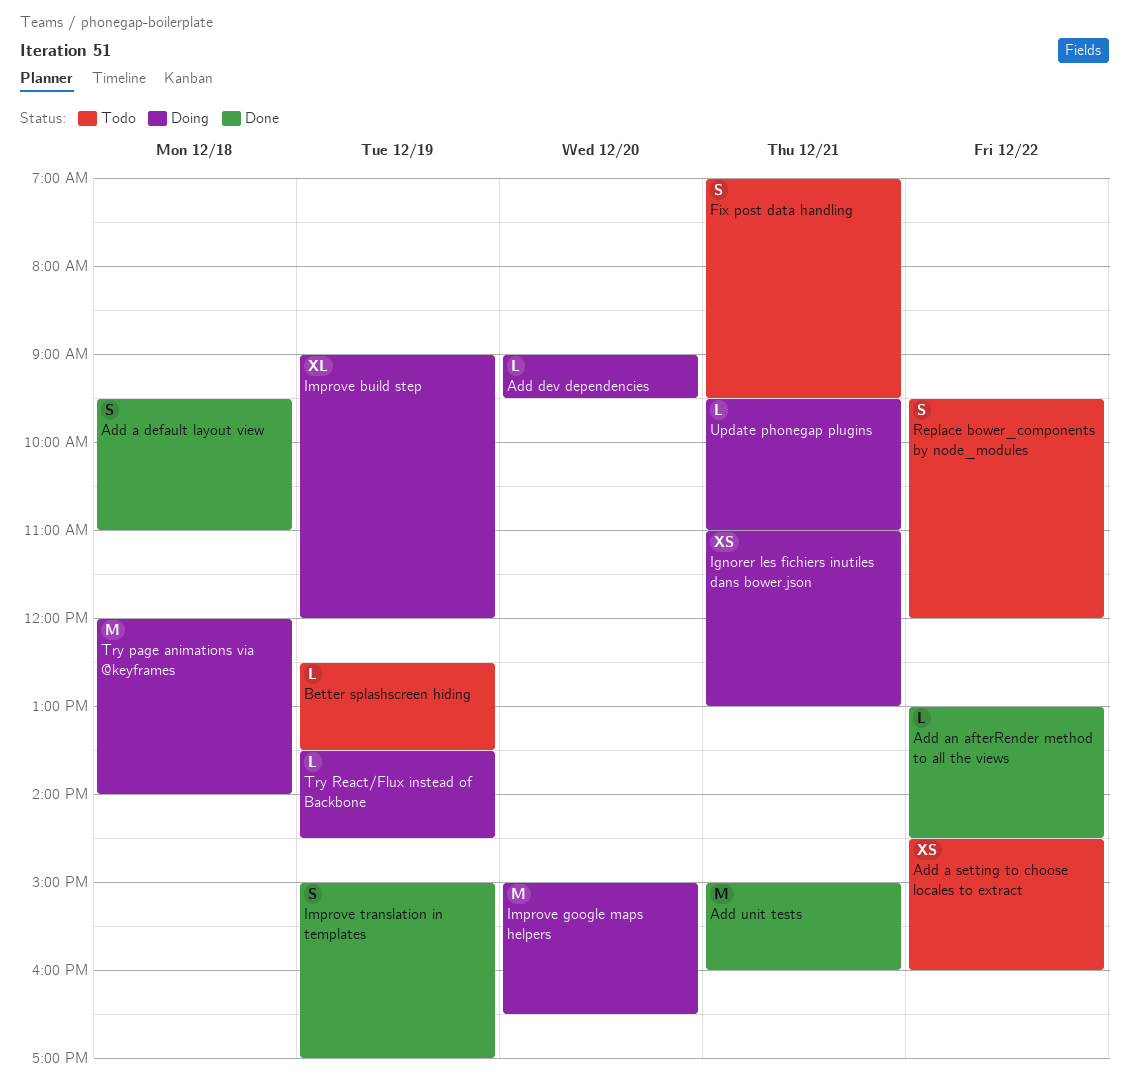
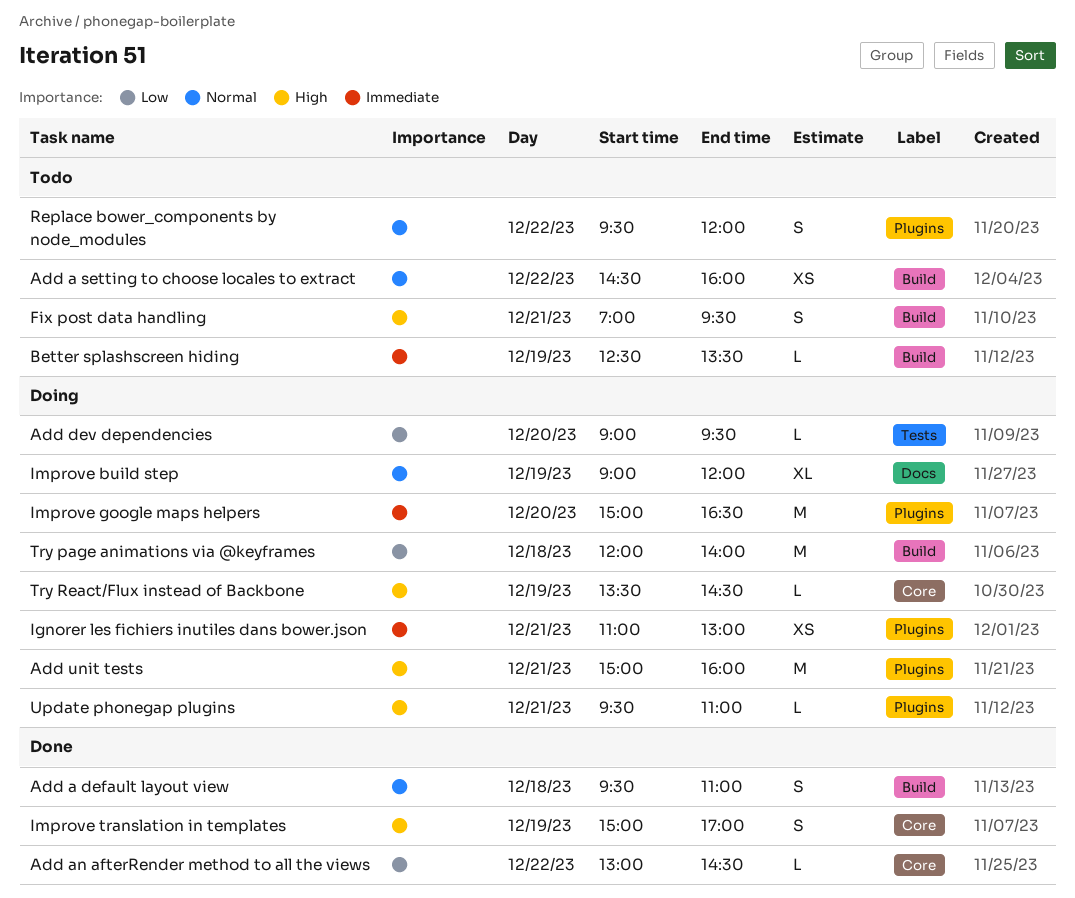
Add unit tests, status: Done -> Doing

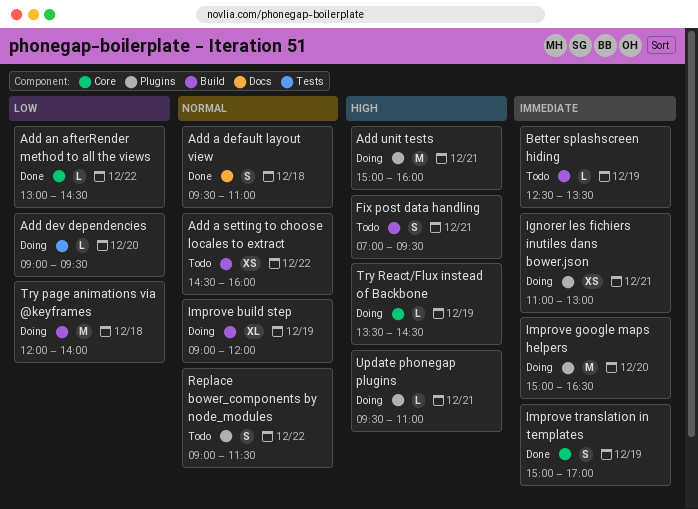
Add a default layout view, label: Build -> Docs
Improve build step, label: Docs -> Build
Improve translation in templates, priority: High -> Immediate
Replace bower_components by node_modules, begins: 09:30 -> 09:00
Replace bower_components by node_modules, ends: 12:00 -> 11:30

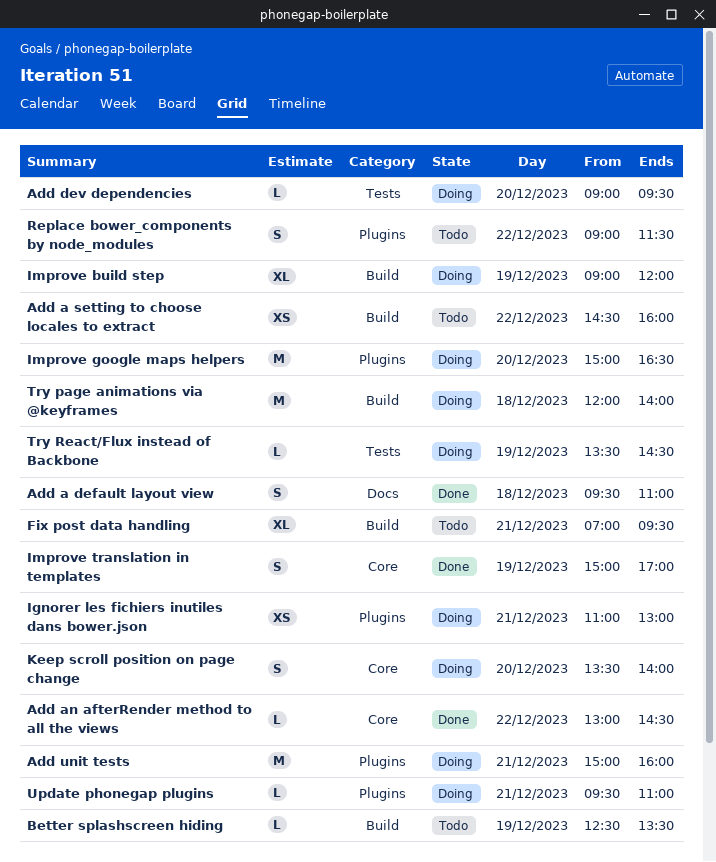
Fix post data handling, estimate: S -> XL
Keep scroll position on page change: none -> present
Try React/Flux instead of Backbone, label: Core -> Tests

